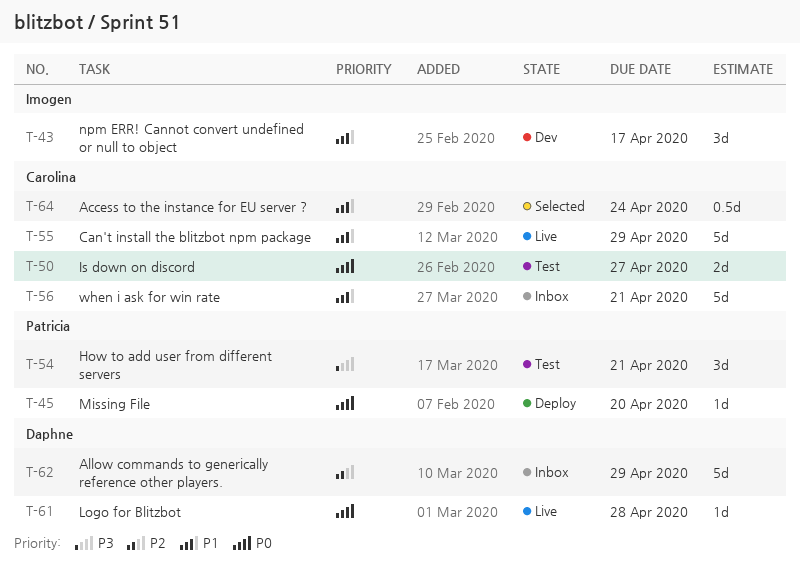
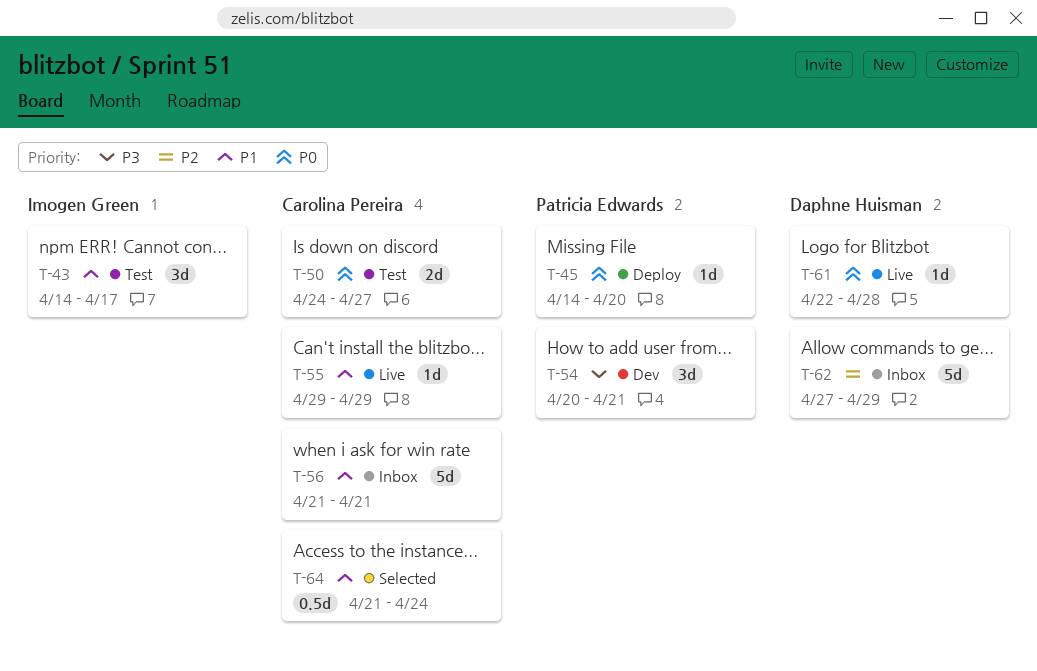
T-43, status: Dev -> Test
T-54, status: Test -> Dev
T-55, estimate: 5d -> 1d

